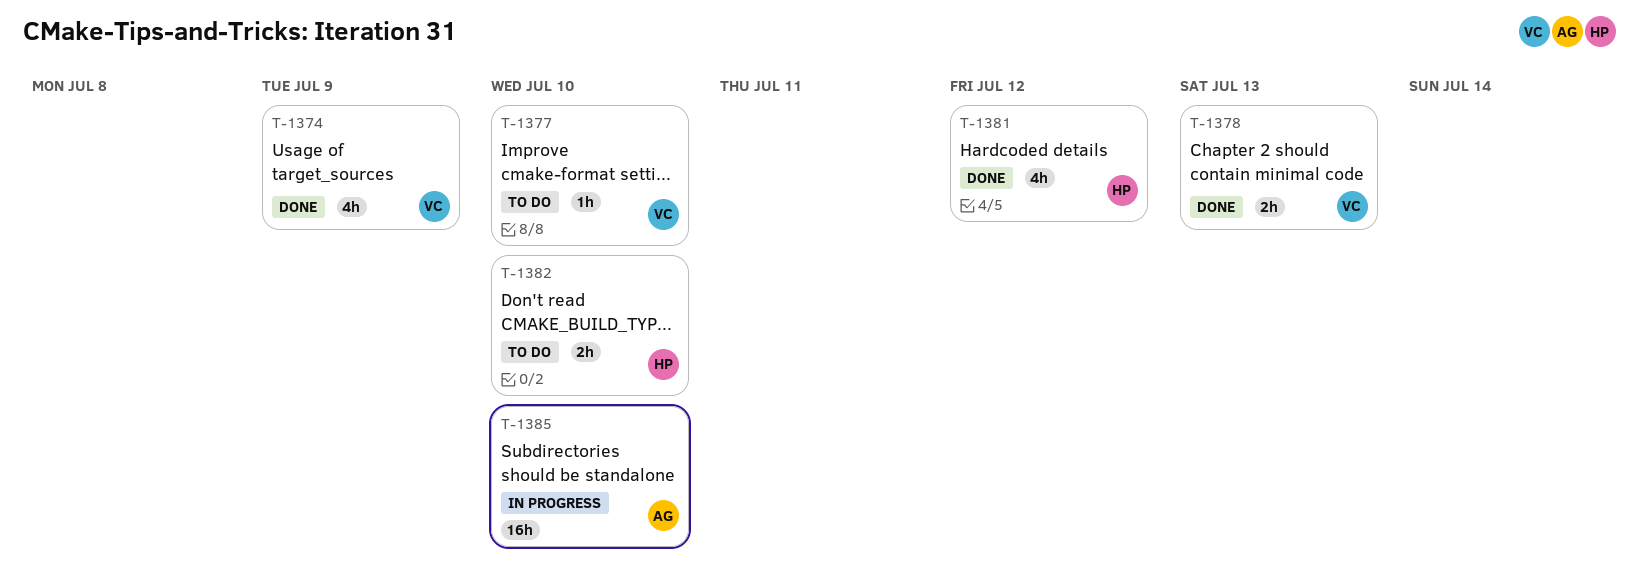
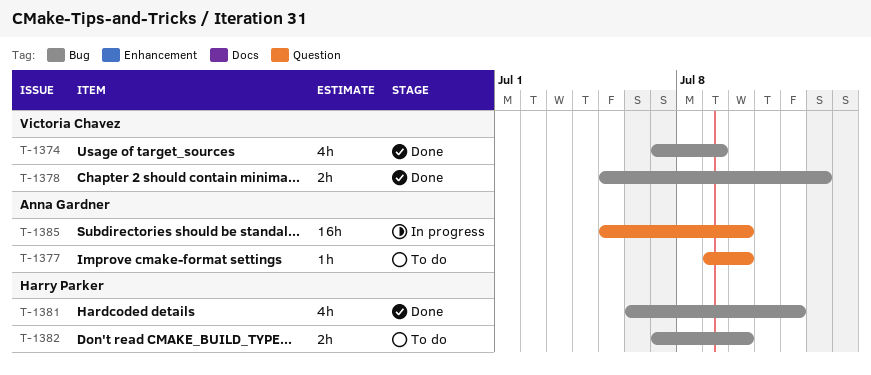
T-1377, owner: Victoria Chavez -> Anna Gardner

